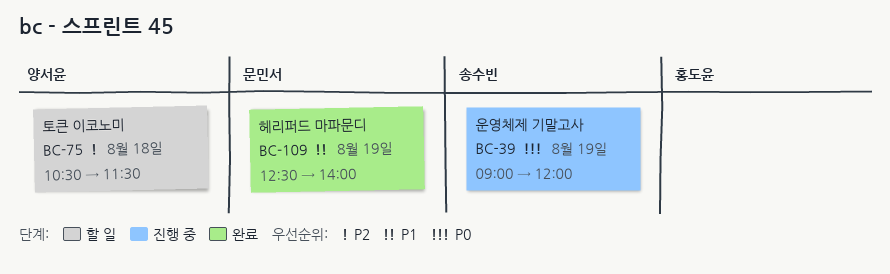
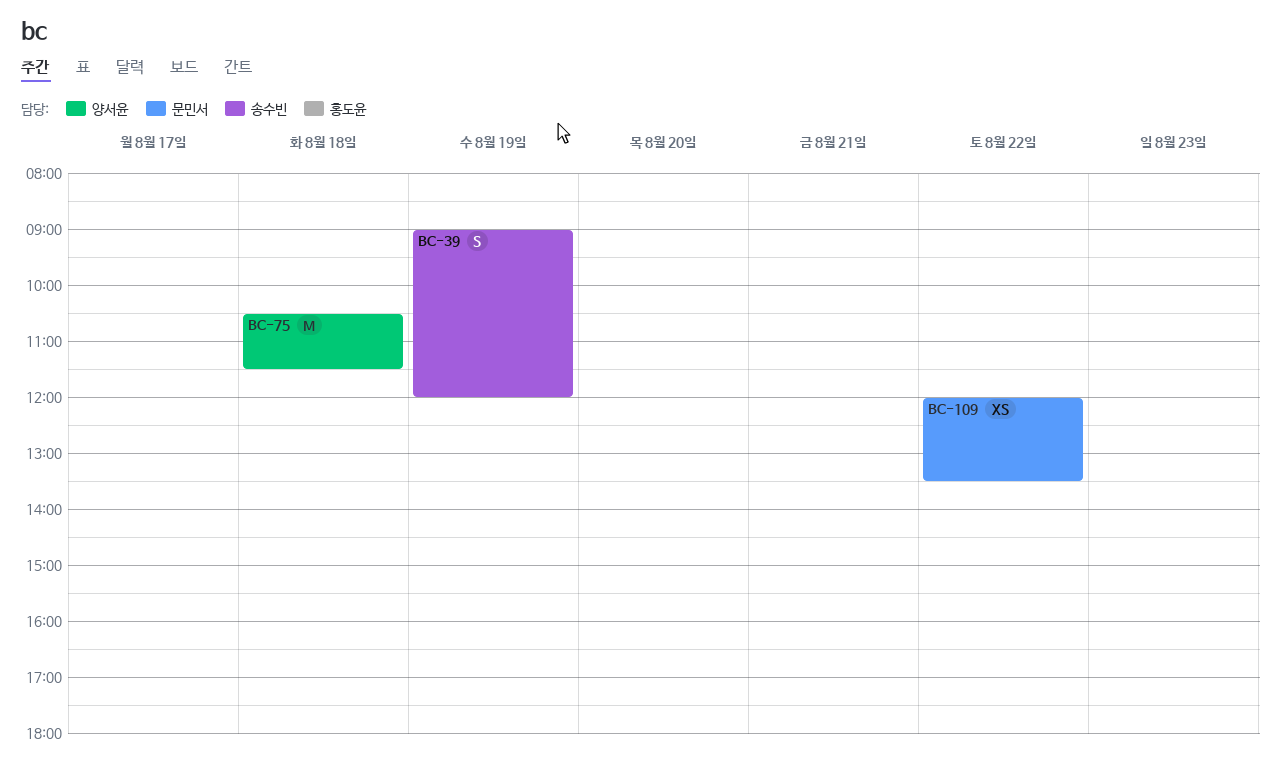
BC-109, day: Aug 19 -> Aug 22
BC-109, begins: 12:30 -> 12:00
BC-109, ends: 14:00 -> 13:30

